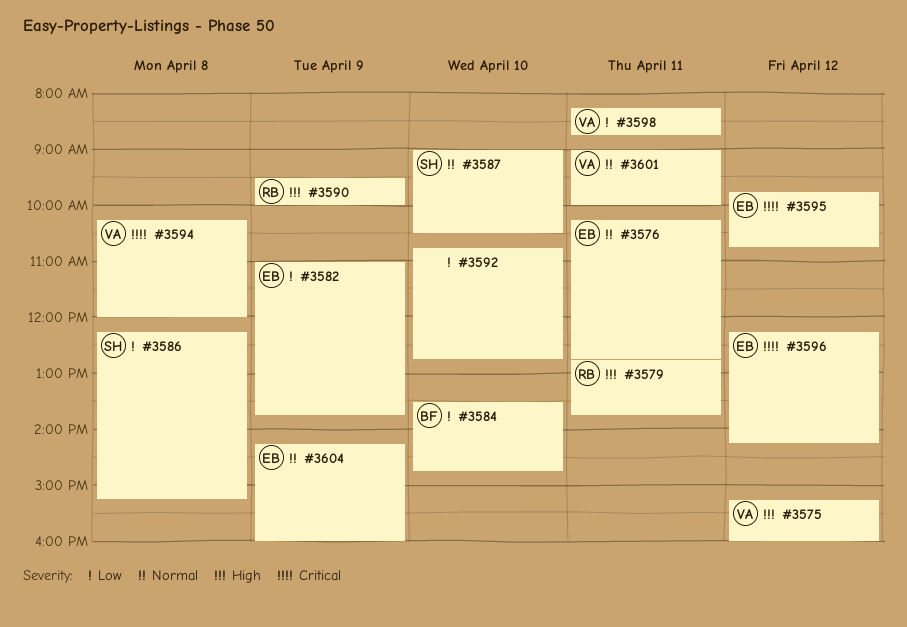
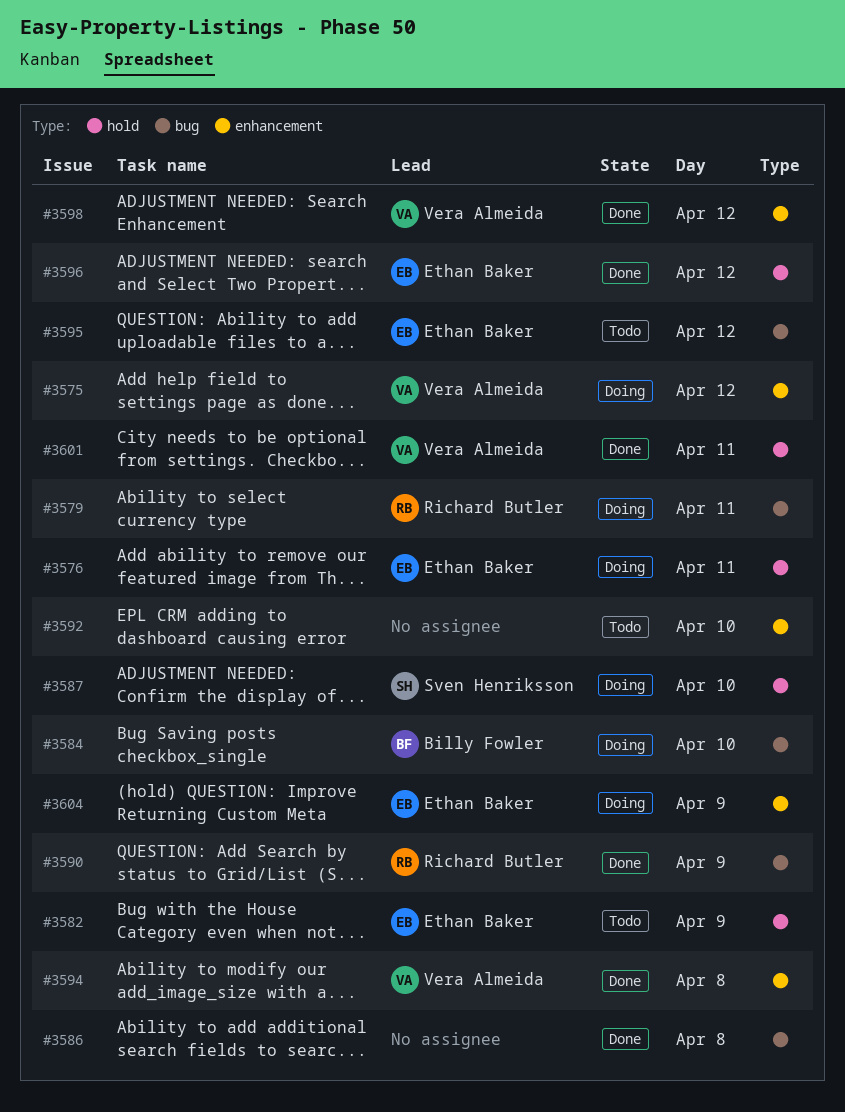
#3586, owner: Sven Henriksson -> none
#3598, day: Apr 11 -> Apr 12

